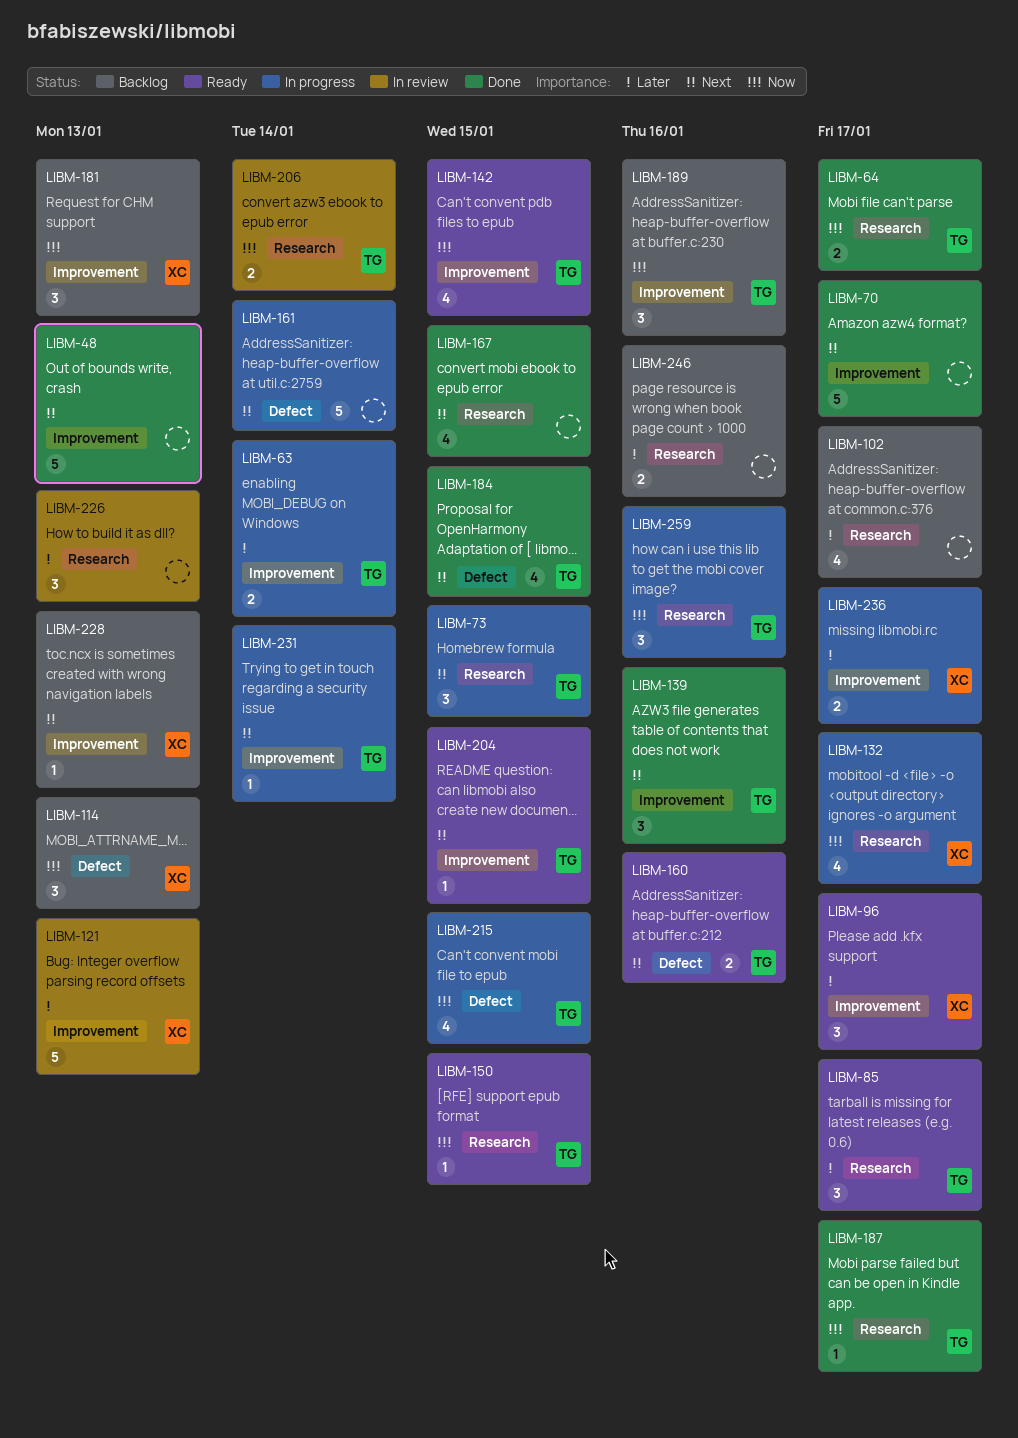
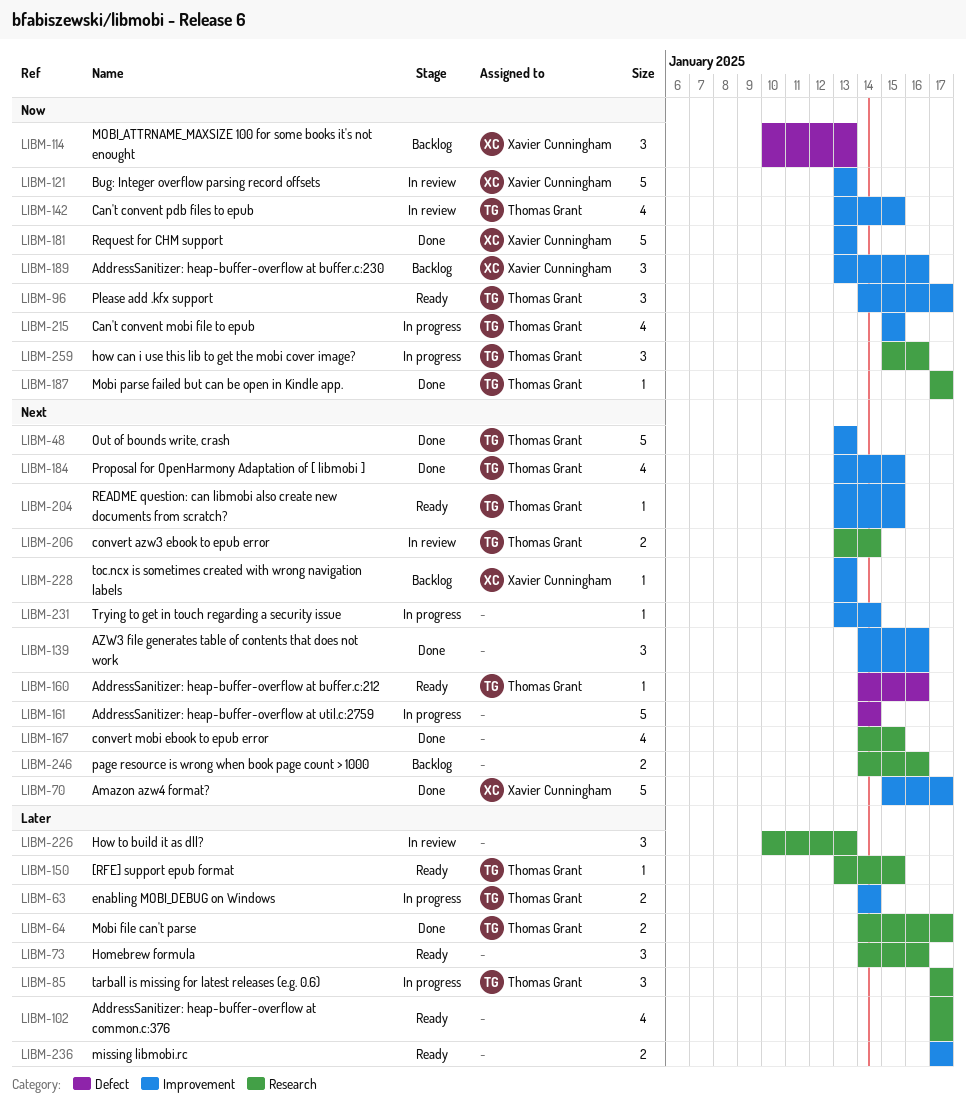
LIBM-48, owner: none -> Thomas Grant
LIBM-64, priority: Now -> Later
LIBM-70, owner: none -> Xavier Cunningham
LIBM-73, status: In progress -> Ready
LIBM-73, owner: Thomas Grant -> none
LIBM-73, priority: Next -> Later
LIBM-73, due: Jan 15 -> Jan 16
LIBM-85, status: Ready -> In progress
LIBM-96, owner: Xavier Cunningham -> Thomas Grant
LIBM-96, priority: Later -> Now
LIBM-102, status: Backlog -> Ready
LIBM-121, priority: Later -> Now
LIBM-132: present -> none
LIBM-139, owner: Thomas Grant -> none
LIBM-142, status: Ready -> In review
LIBM-150, priority: Now -> Later
LIBM-160, estimate: 2 -> 1
LIBM-181, status: Backlog -> Done
LIBM-181, estimate: 3 -> 5
LIBM-184, label: Defect -> Improvement
LIBM-189, owner: Thomas Grant -> Xavier Cunningham
LIBM-206, priority: Now -> Next
LIBM-215, label: Defect -> Improvement
LIBM-231, owner: Thomas Grant -> none
LIBM-236, status: In progress -> Ready
LIBM-236, owner: Xavier Cunningham -> none
LIBM-246, priority: Later -> Next

